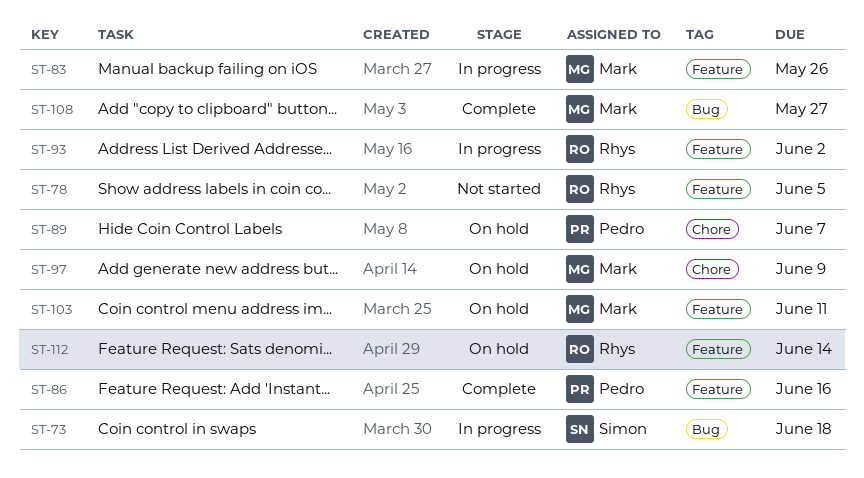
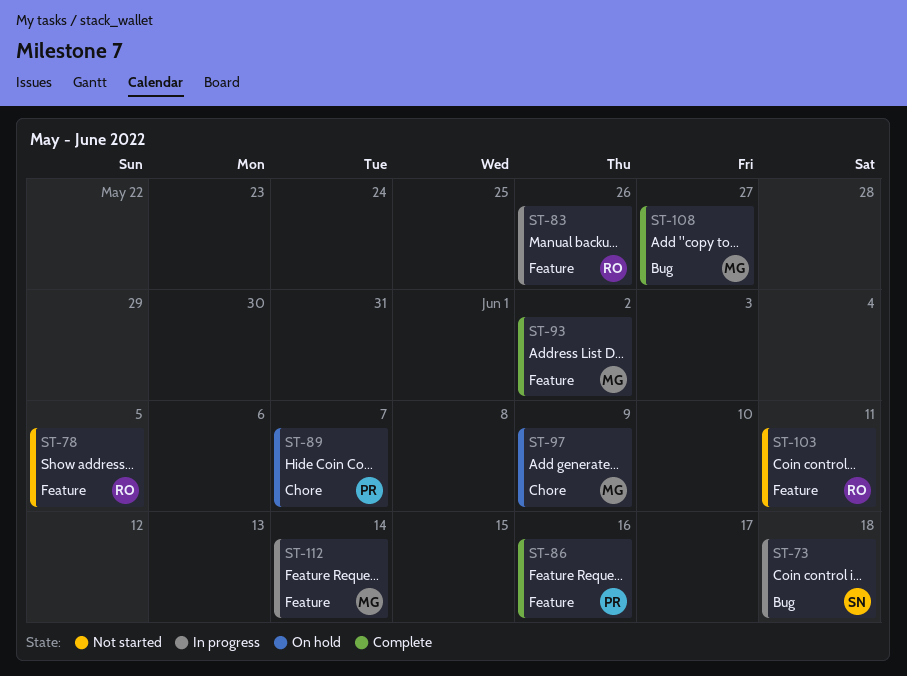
ST-83, owner: Mark -> Rhys
ST-93, status: In progress -> Complete
ST-93, owner: Rhys -> Mark
ST-103, status: On hold -> Not started
ST-103, owner: Mark -> Rhys
ST-112, status: On hold -> In progress
ST-112, owner: Rhys -> Mark

